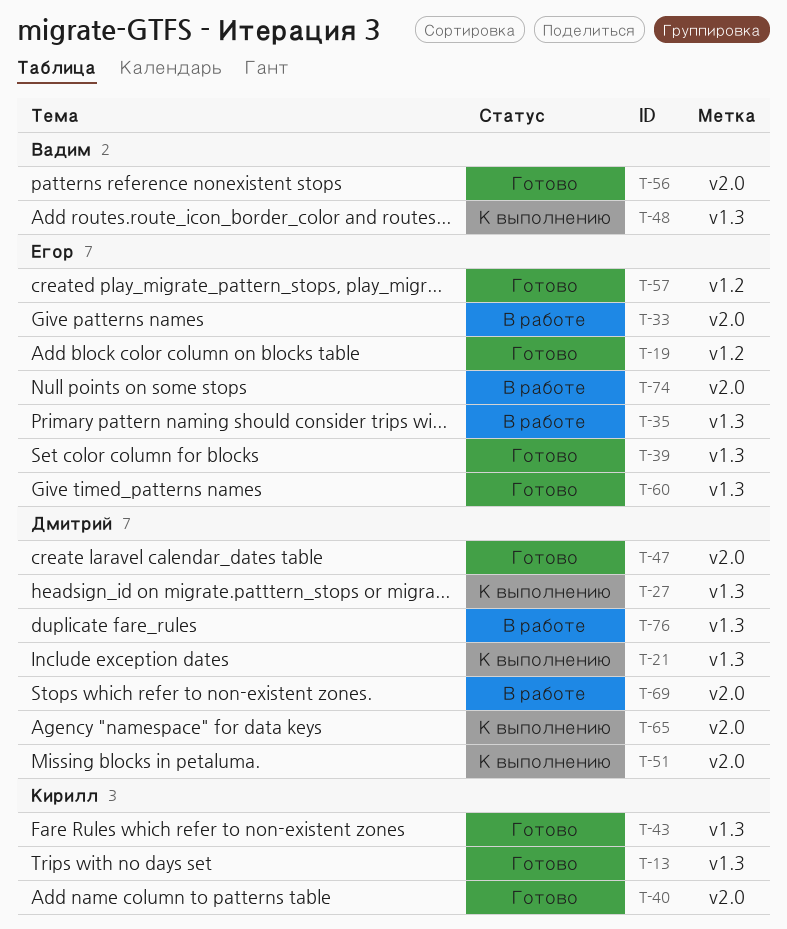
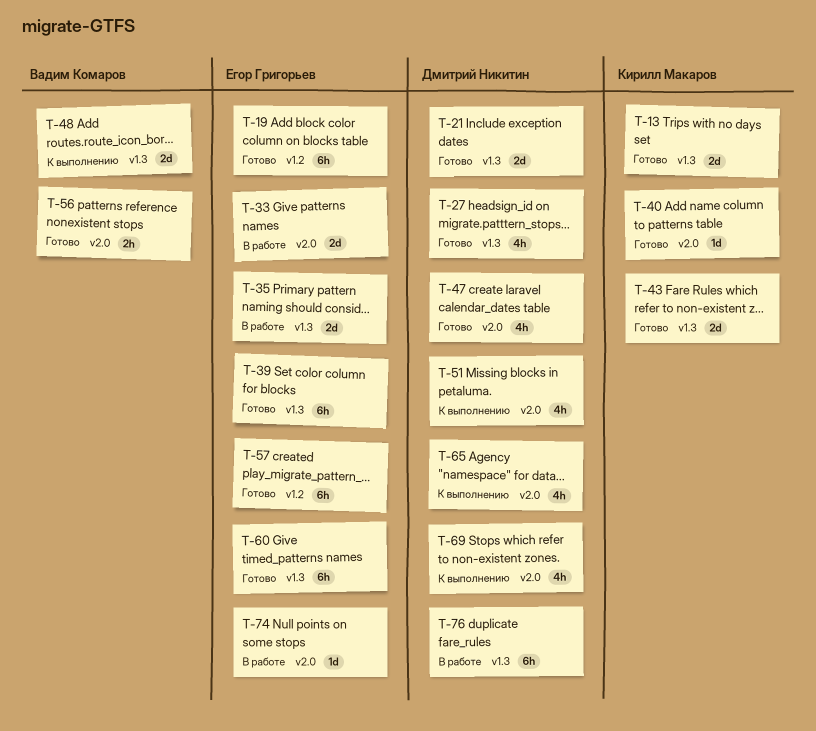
T-21, status: К выполнению -> Готово
T-27, status: К выполнению -> Готово
T-69, status: В работе -> К выполнению

